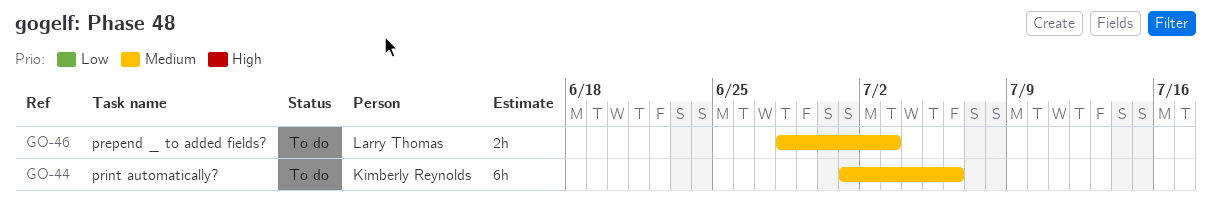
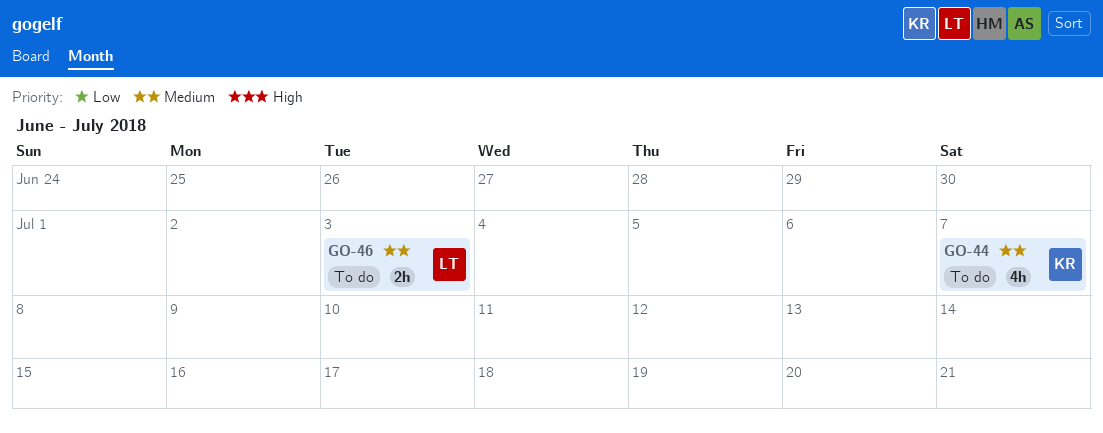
GO-44, estimate: 6h -> 4h
GO-44, due: Jul 6 -> Jul 7

